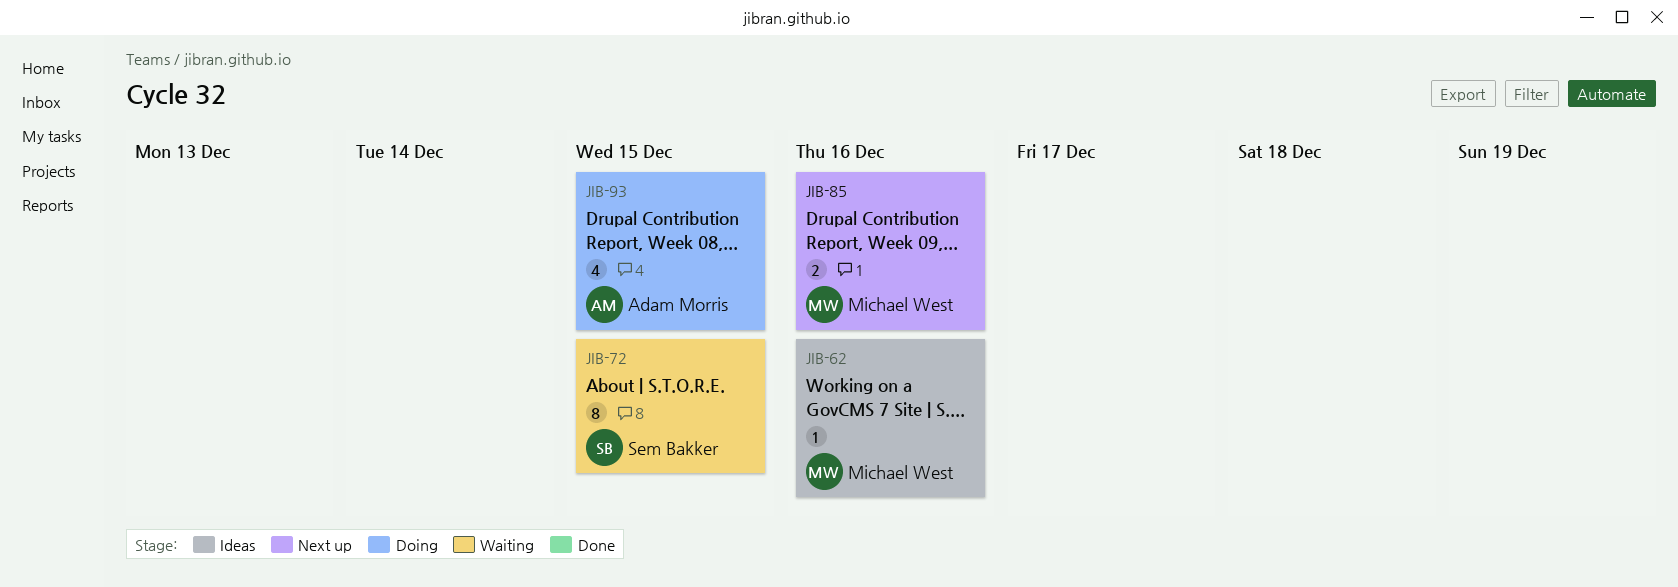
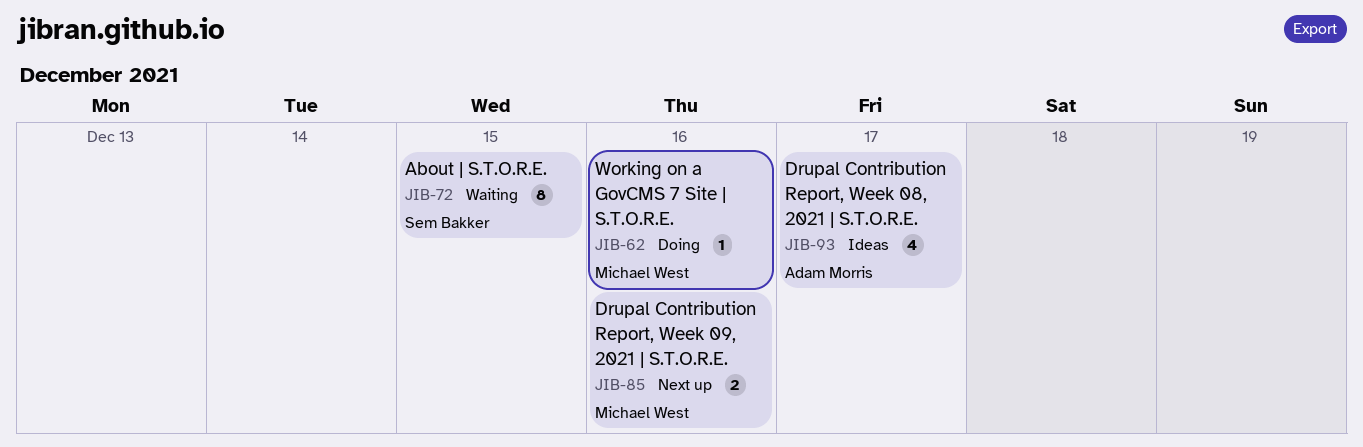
JIB-62, status: Ideas -> Doing
JIB-93, status: Doing -> Ideas
JIB-93, due: Dec 15 -> Dec 17

